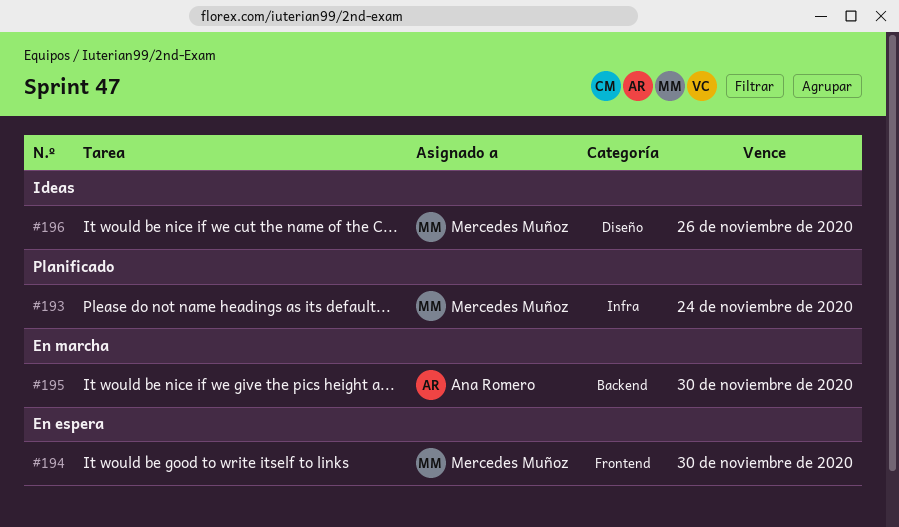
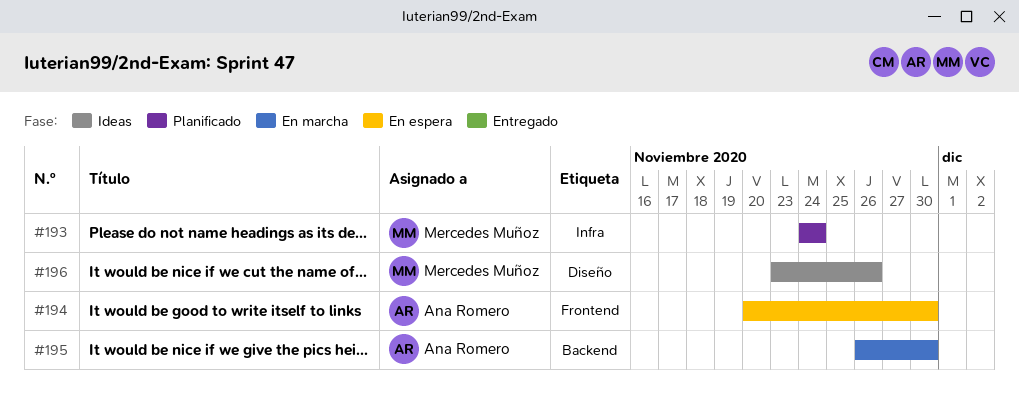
#194, owner: Mercedes Muñoz -> Ana Romero

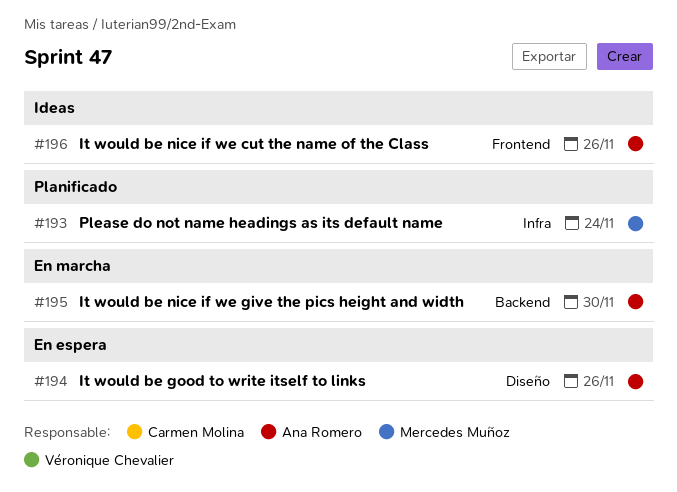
#194, label: Frontend -> Diseño
#194, due: Nov 30 -> Nov 26
#196, owner: Mercedes Muñoz -> Ana Romero
#196, label: Diseño -> Frontend

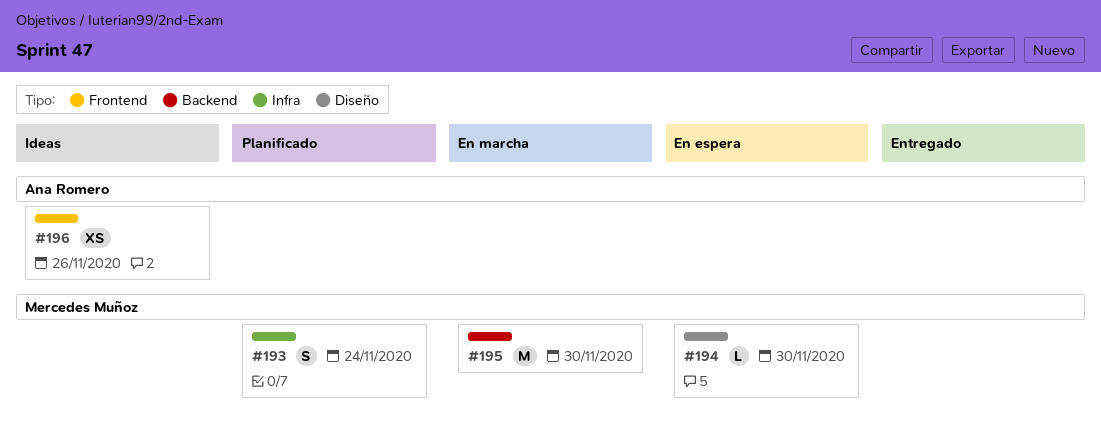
#194, owner: Ana Romero -> Mercedes Muñoz
#194, due: Nov 26 -> Nov 30
#195, owner: Ana Romero -> Mercedes Muñoz

